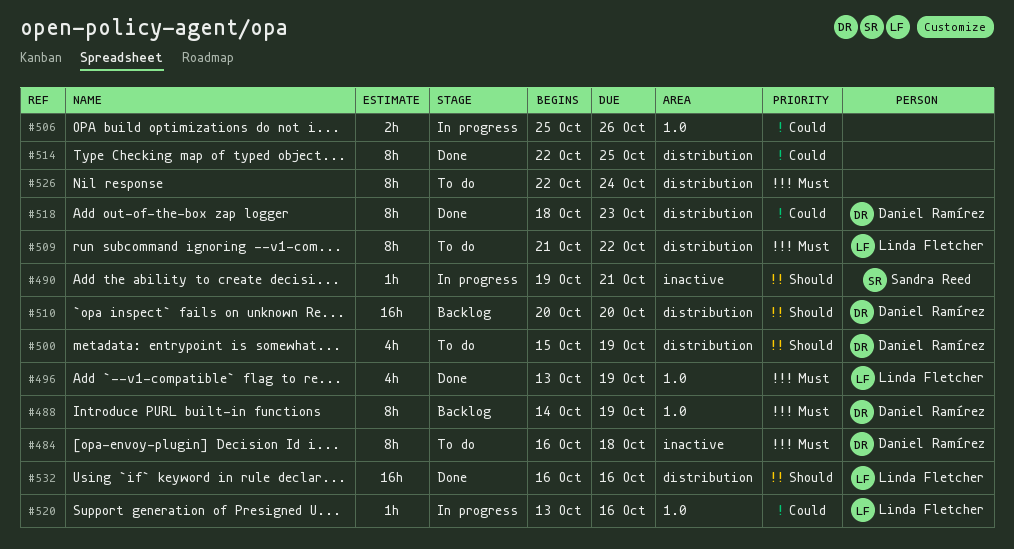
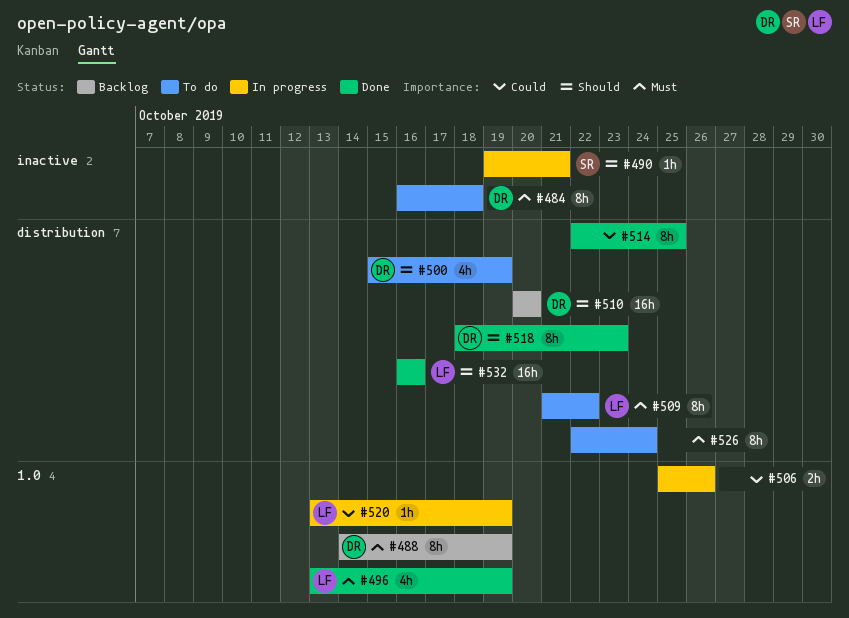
#518, priority: Could -> Should
#520, due: Oct 16 -> Oct 19

